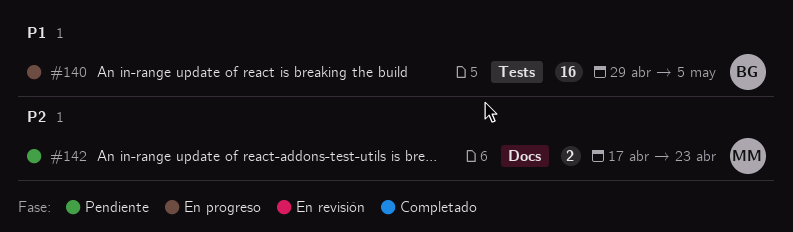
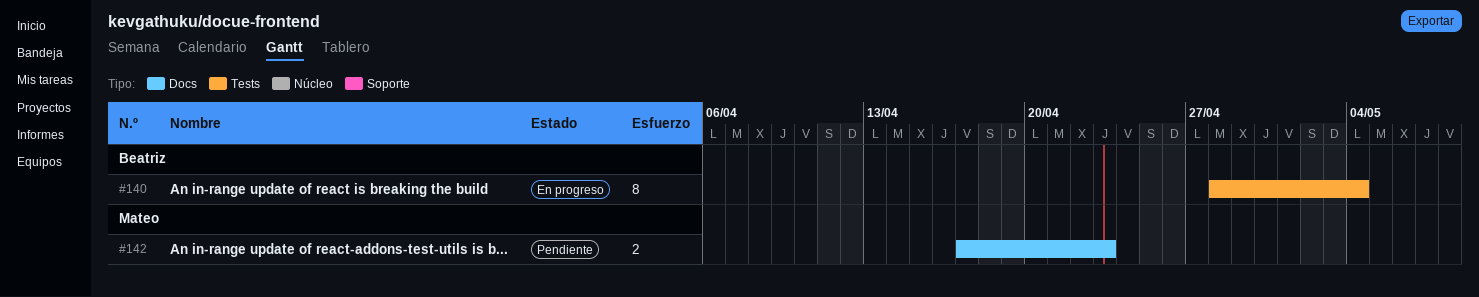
#140, estimate: 16 -> 8
#140, start: Apr 29 -> Apr 28
#140, due: May 5 -> May 4

